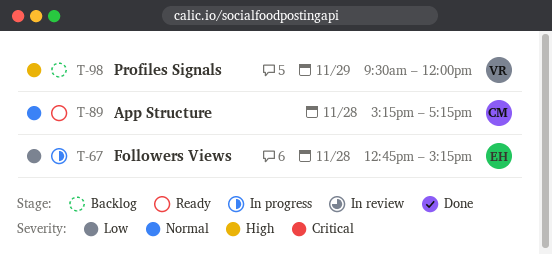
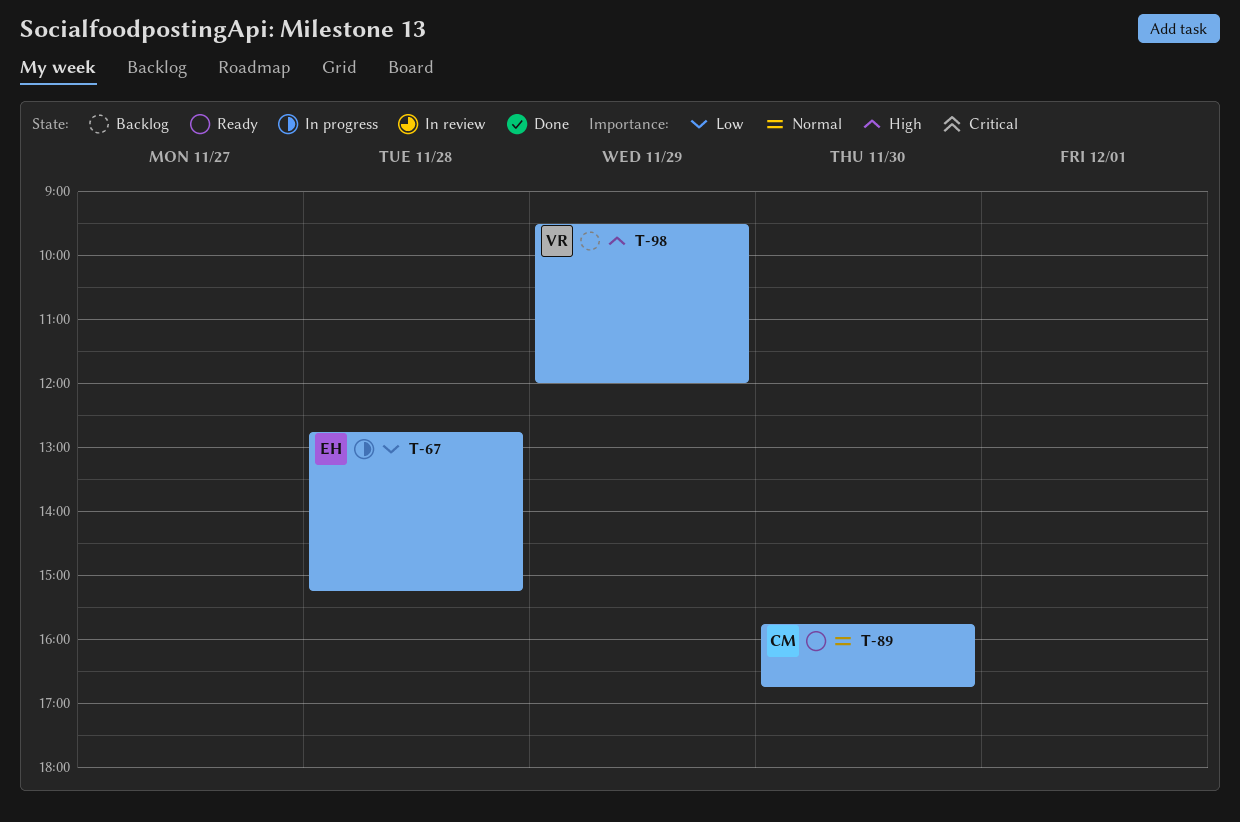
T-89, day: Nov 28 -> Nov 30
T-89, begins: 15:15 -> 15:45
T-89, ends: 17:15 -> 16:45

